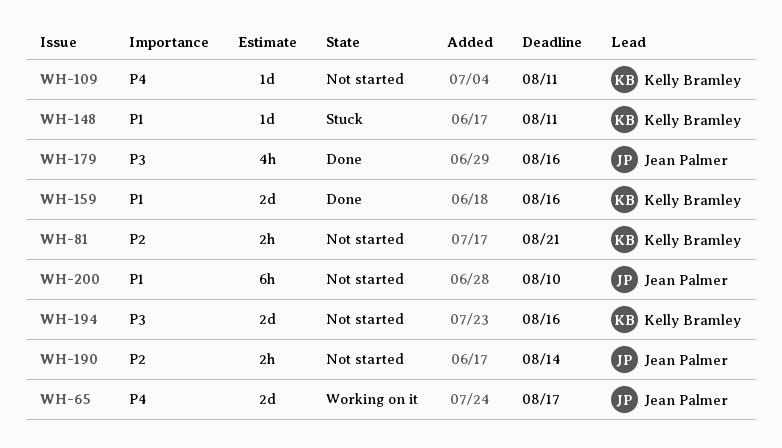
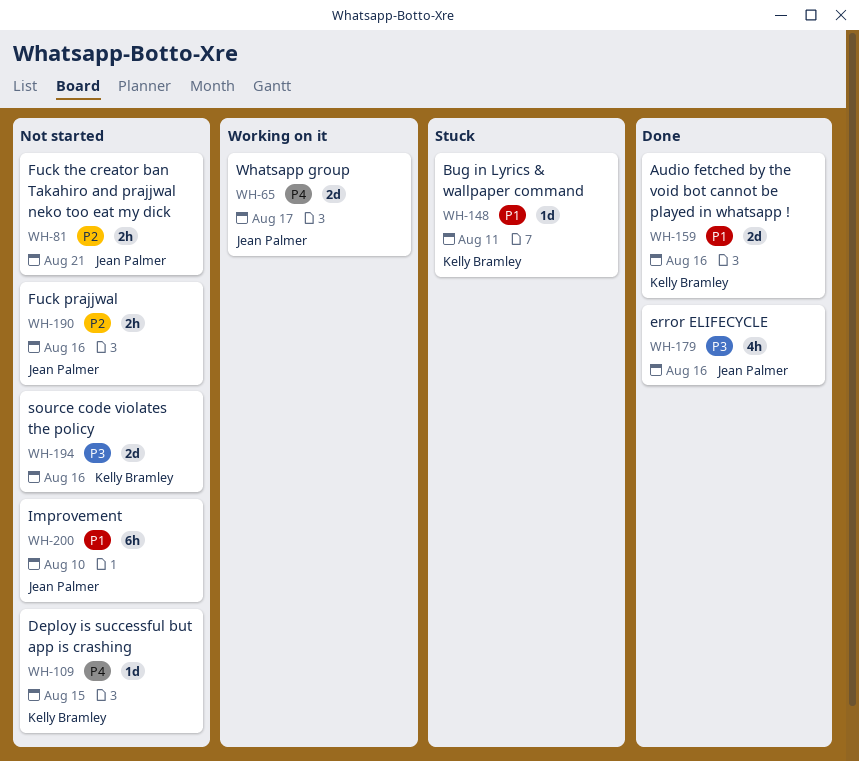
WH-81, owner: Kelly Bramley -> Jean Palmer
WH-109, due: Aug 11 -> Aug 15
WH-190, due: Aug 14 -> Aug 16

